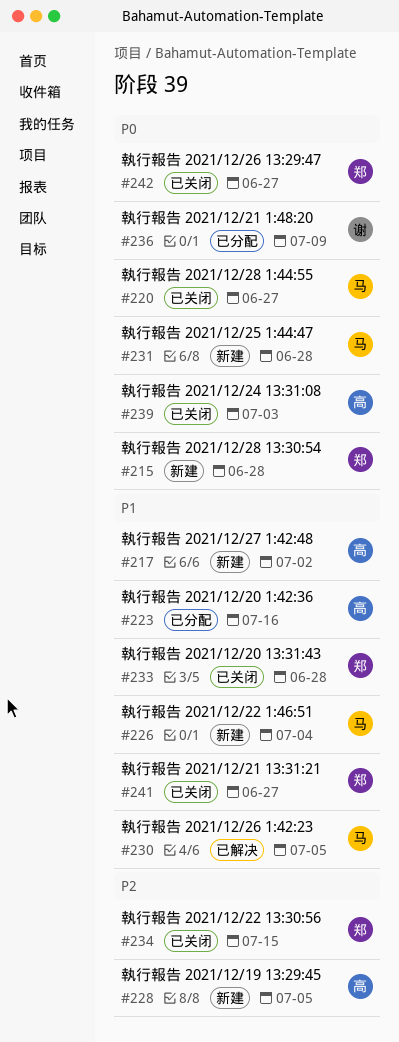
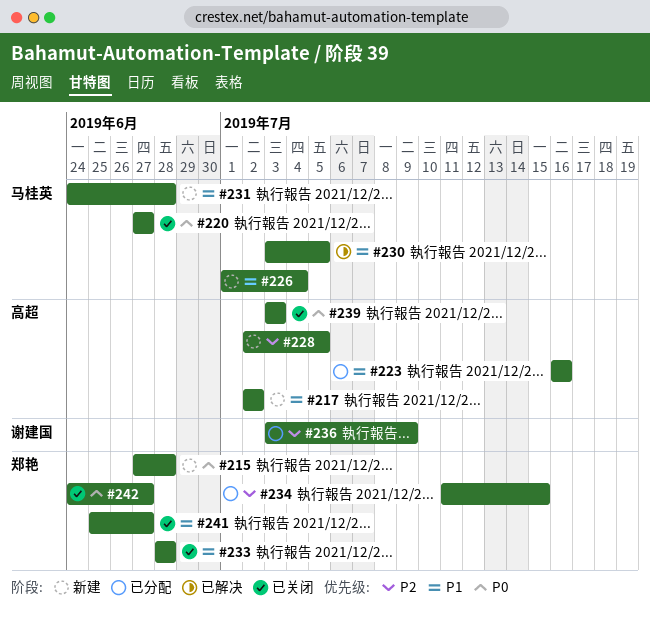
#231, priority: P0 -> P1
#234, status: 已关闭 -> 已分配
#236, priority: P0 -> P2

